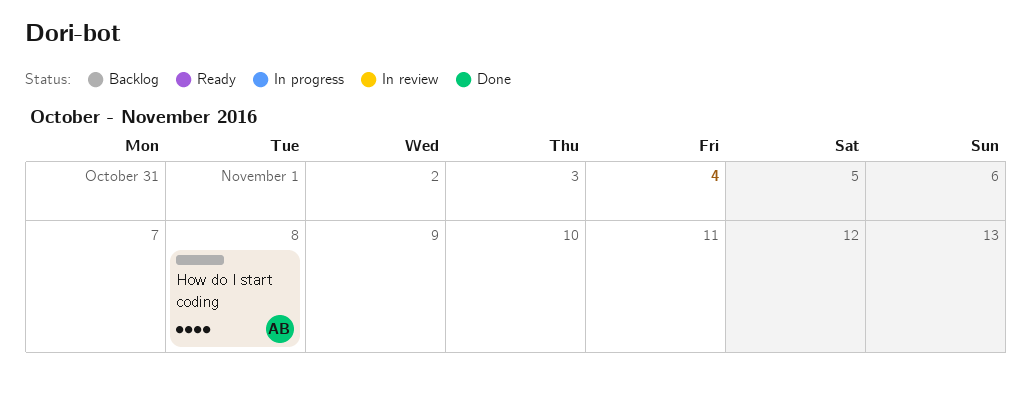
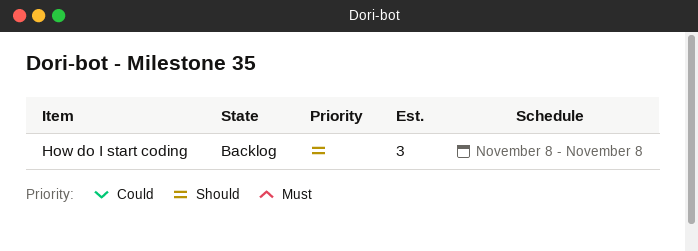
How do I start coding, estimate: 4 -> 3

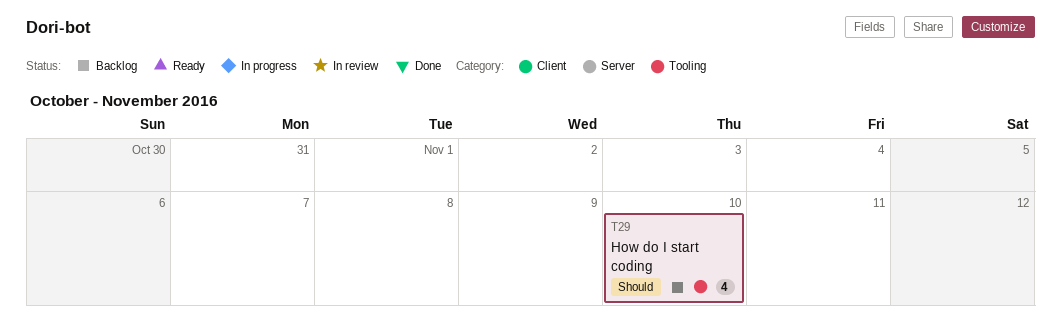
How do I start coding, estimate: 3 -> 4
How do I start coding, due: Nov 8 -> Nov 10

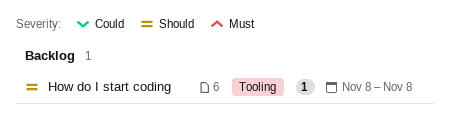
How do I start coding, estimate: 4 -> 1
How do I start coding, due: Nov 10 -> Nov 8

